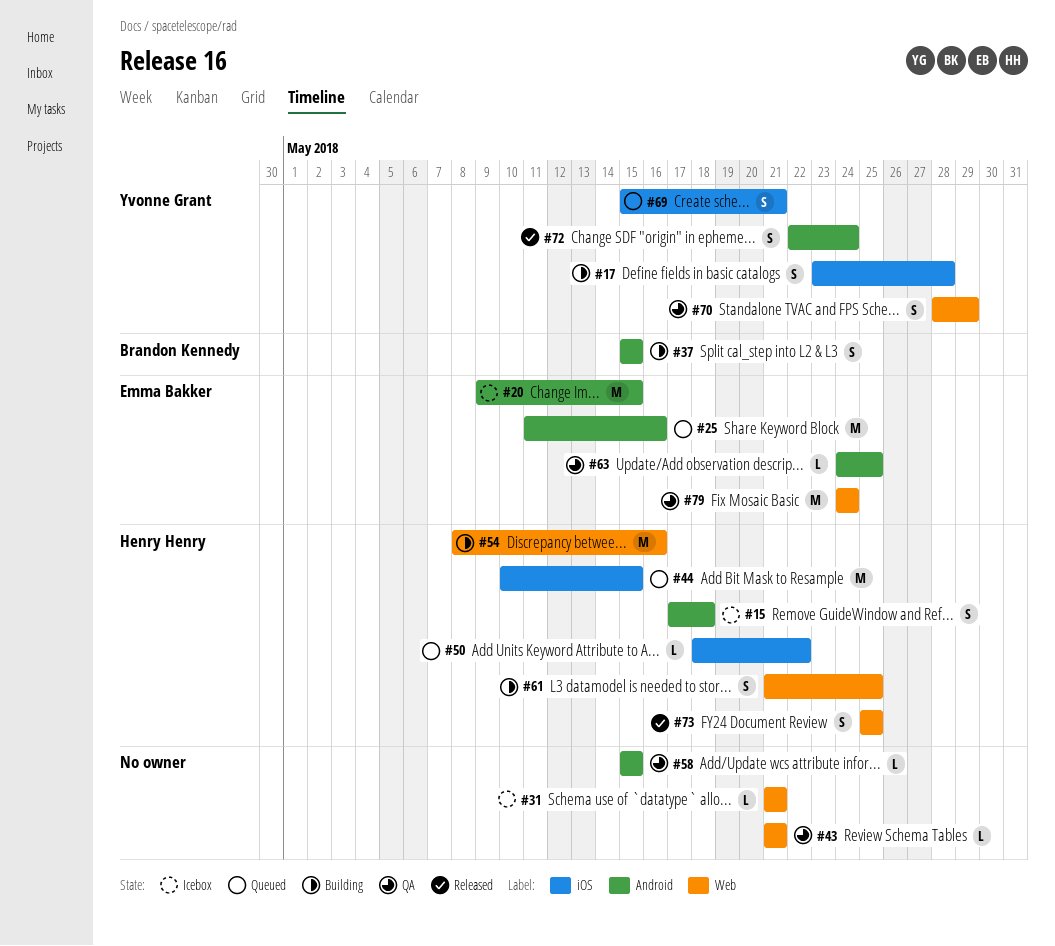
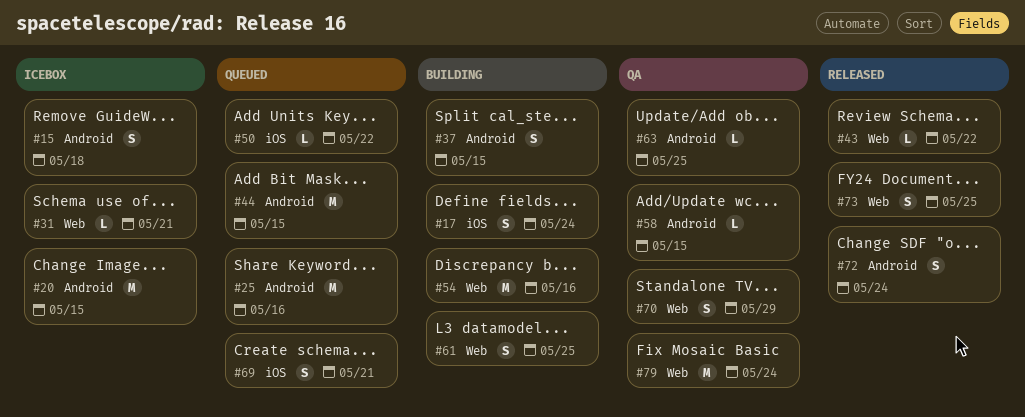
#17, due: May 28 -> May 24
#43, status: QA -> Released
#43, due: May 21 -> May 22
#44, label: iOS -> Android

